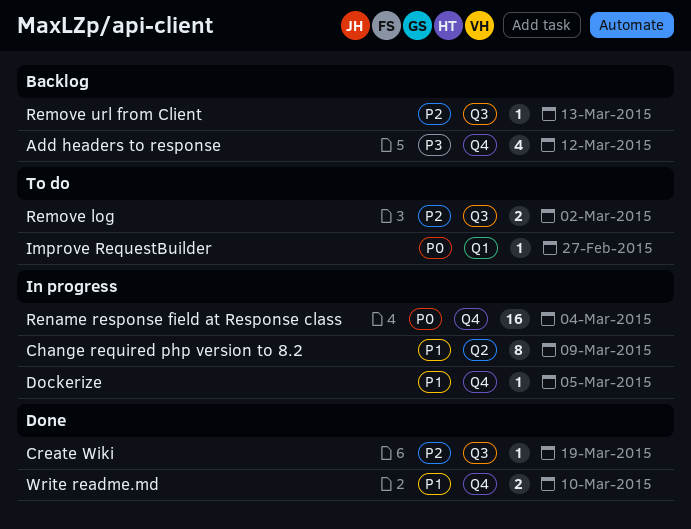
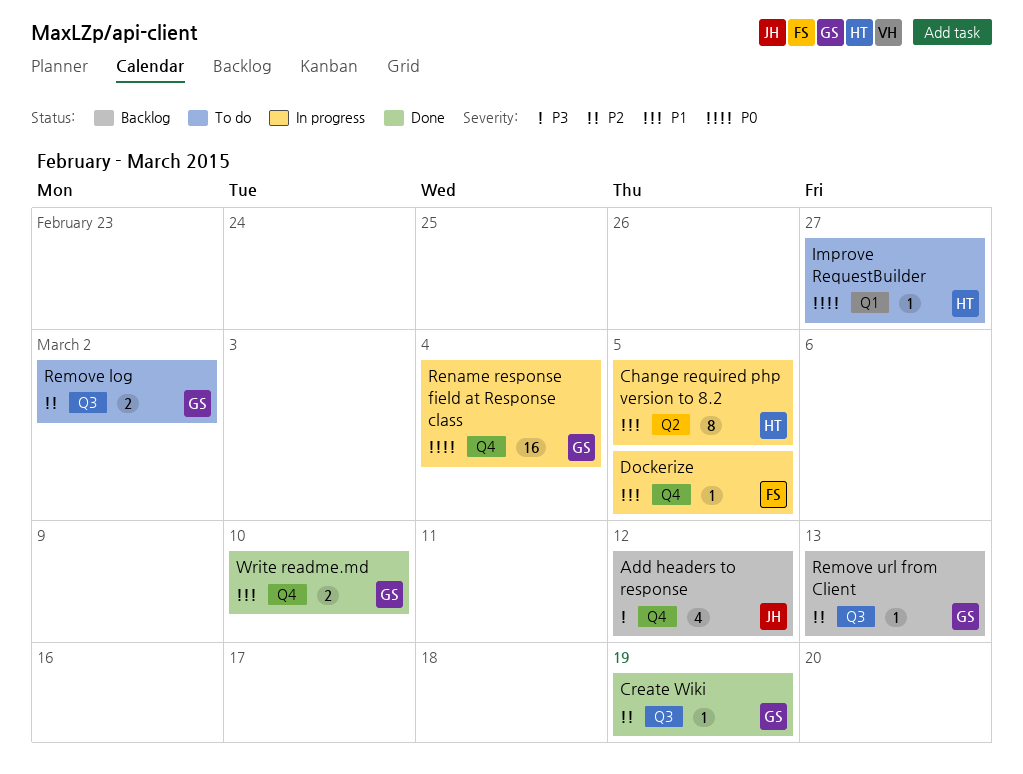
Change required php version to 8.2, due: Mar 9 -> Mar 5

